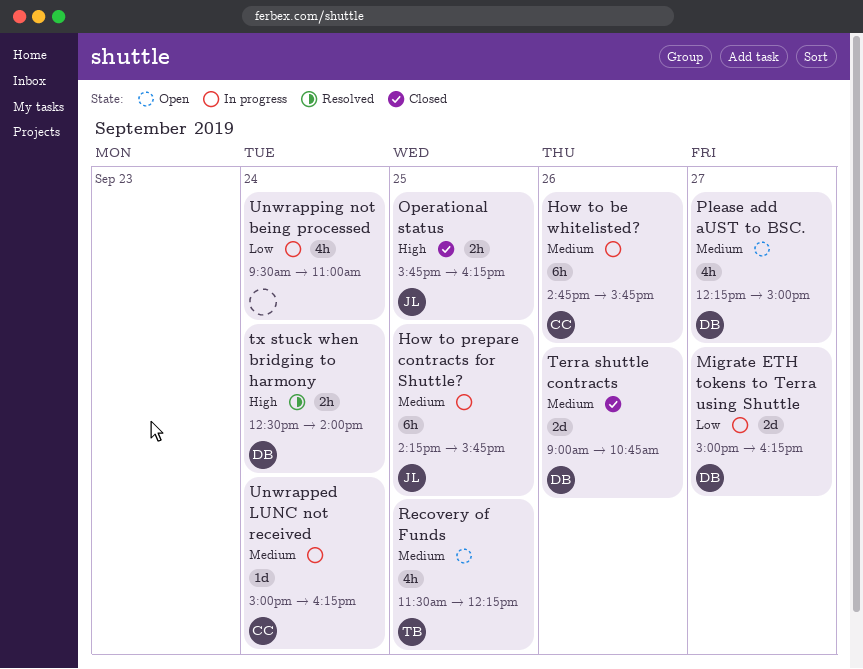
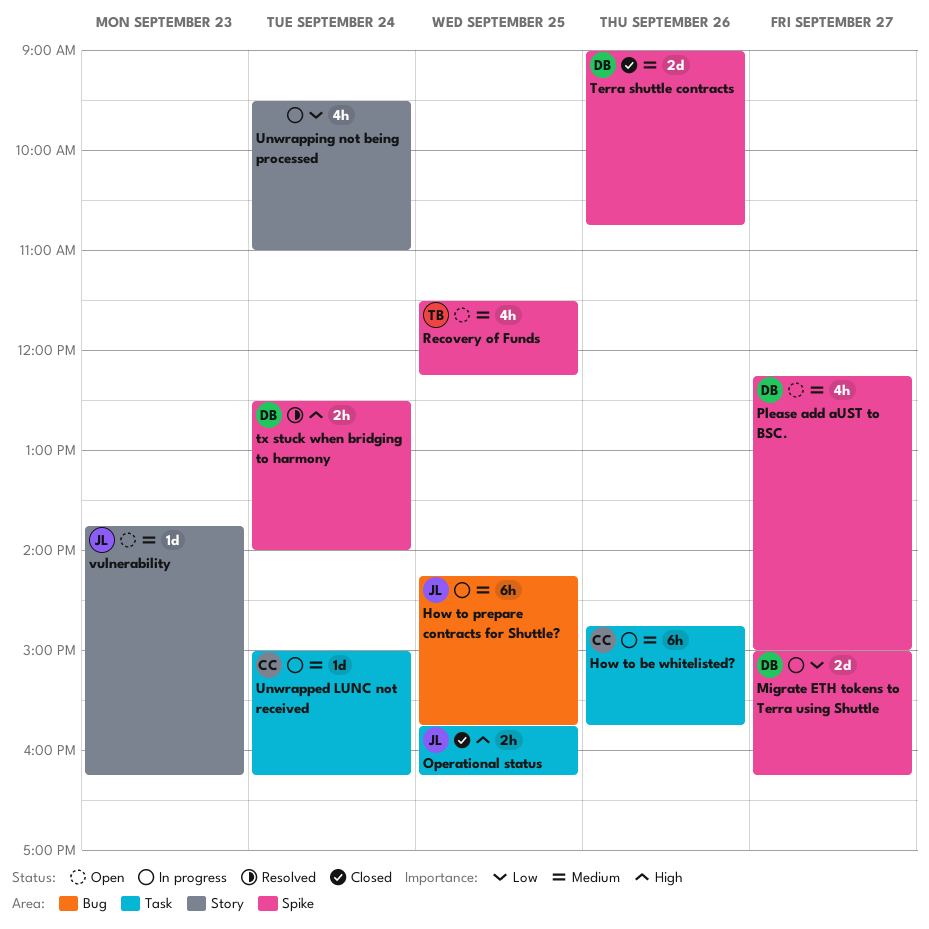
vulnerability: none -> present

